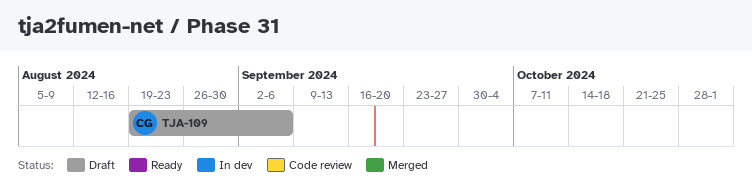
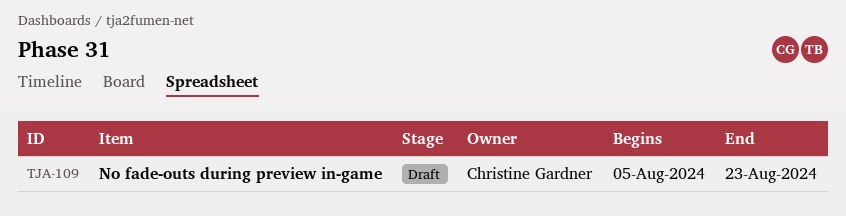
TJA-109, start: Aug 19 -> Aug 5
TJA-109, due: Sep 6 -> Aug 23

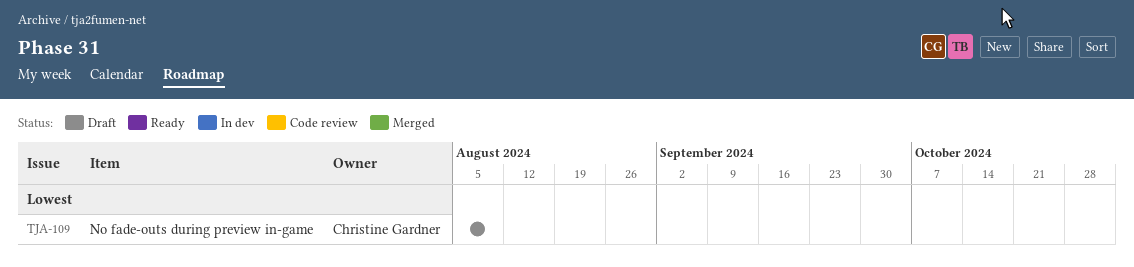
TJA-109, due: Aug 23 -> Aug 9

